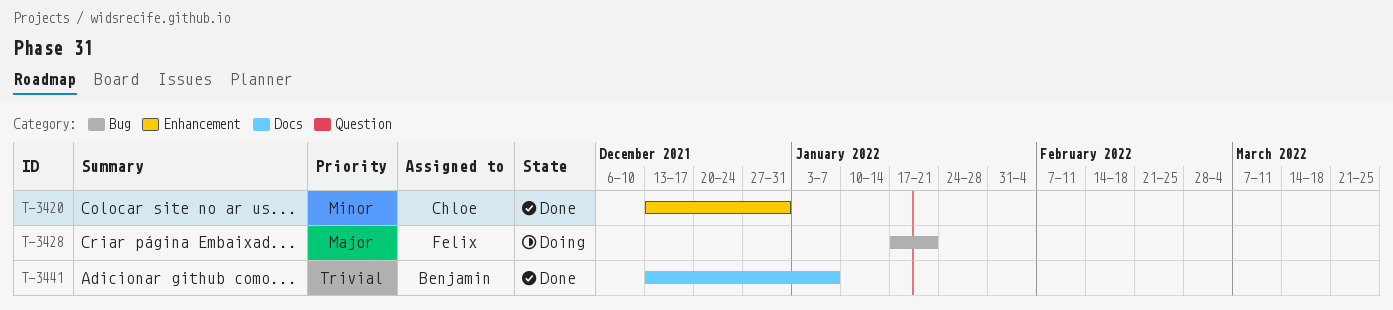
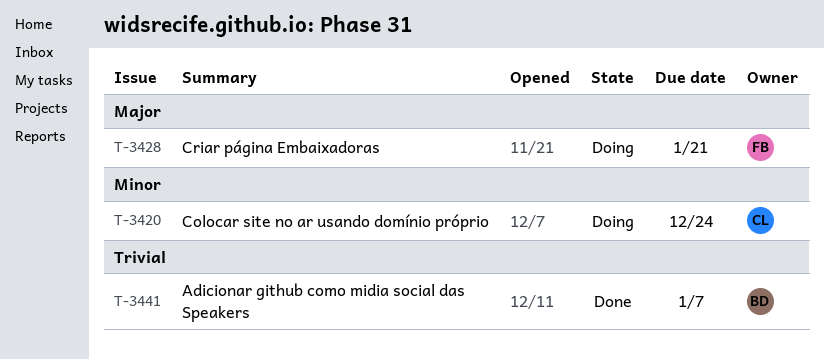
T-3420, status: Done -> Doing
T-3420, due: Dec 31 -> Dec 24

